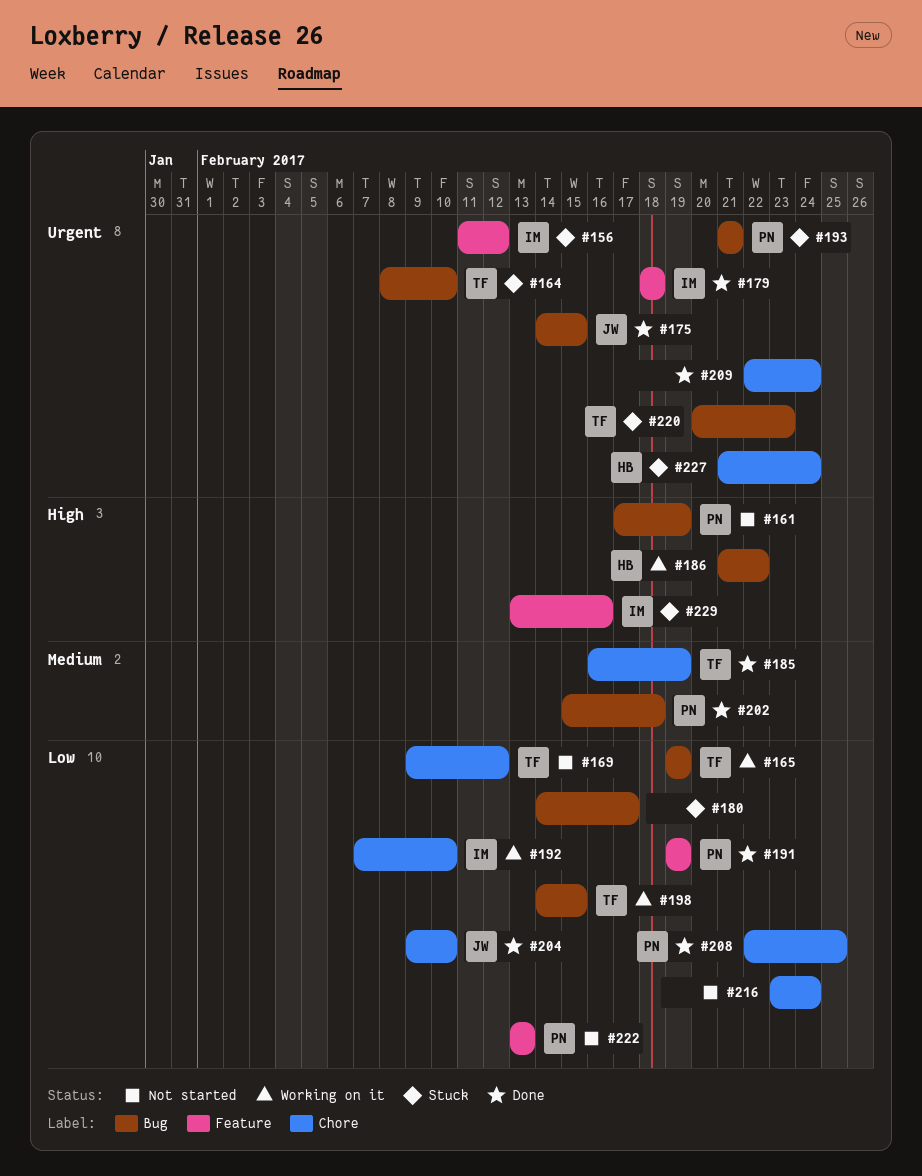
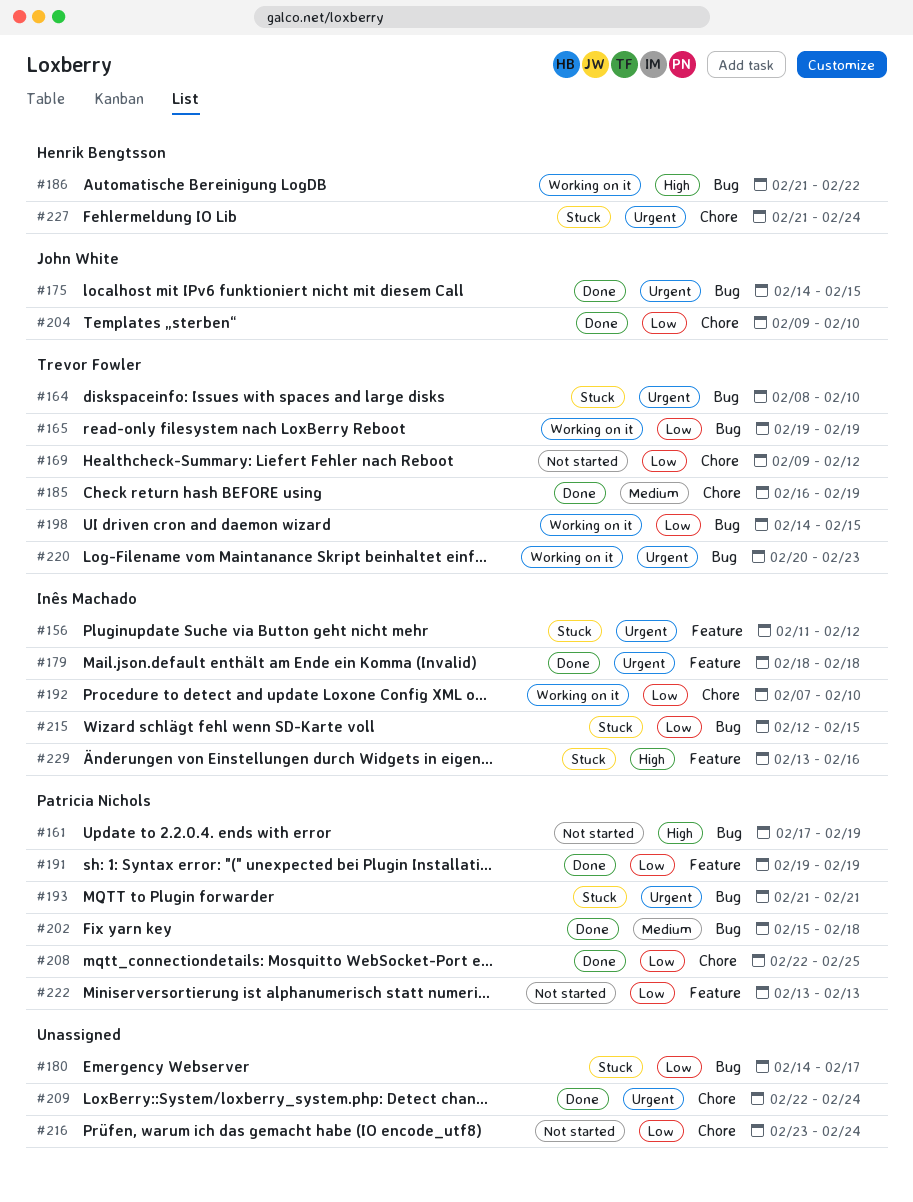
#215: none -> present
#220, status: Stuck -> Working on it

